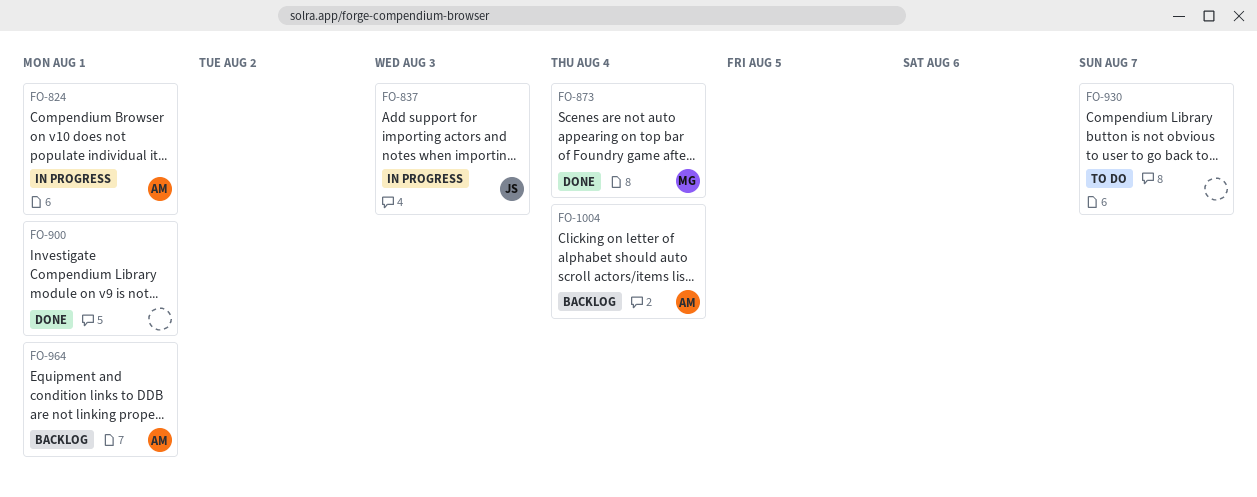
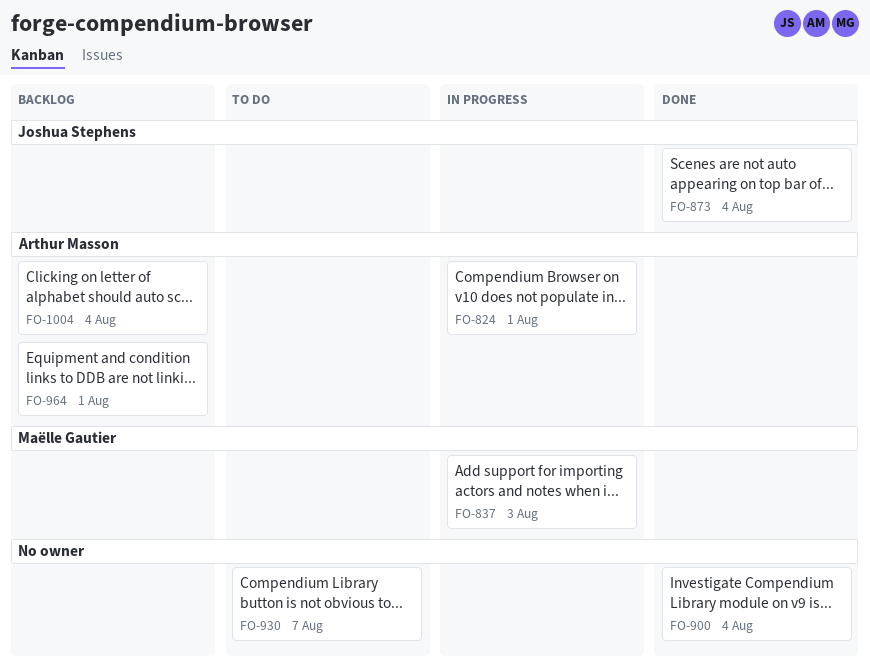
FO-837, owner: Joshua Stephens -> Maëlle Gautier
FO-873, owner: Maëlle Gautier -> Joshua Stephens
FO-900, due: Aug 1 -> Aug 4

